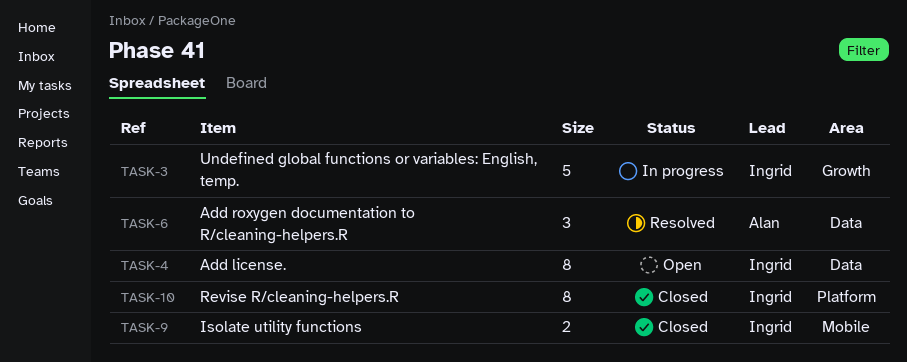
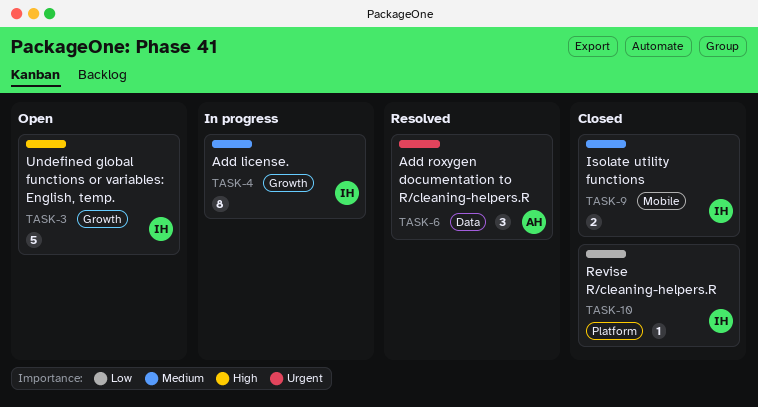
TASK-3, status: In progress -> Open
TASK-4, status: Open -> In progress
TASK-4, label: Data -> Growth
TASK-10, estimate: 8 -> 1

